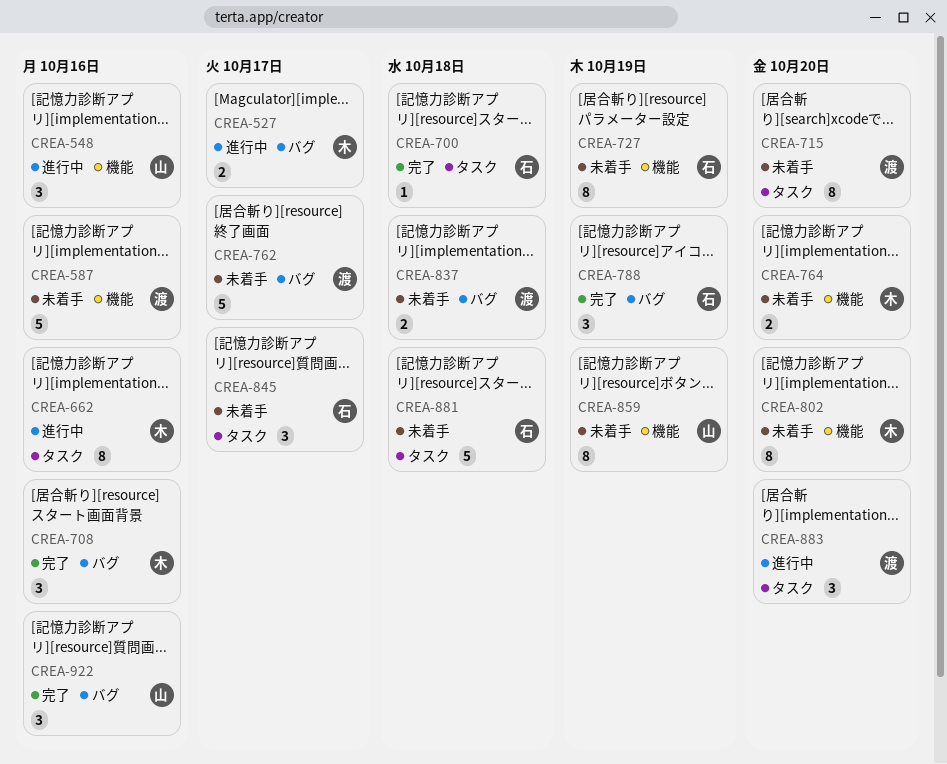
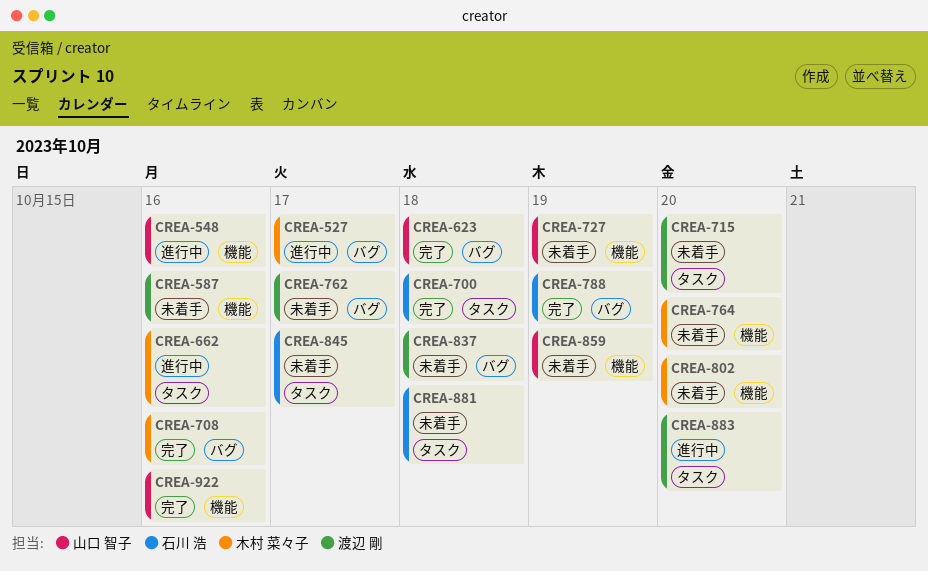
CREA-623: none -> present
CREA-727, owner: 石川 浩 -> 山口 智子
CREA-922, label: バグ -> 機能

